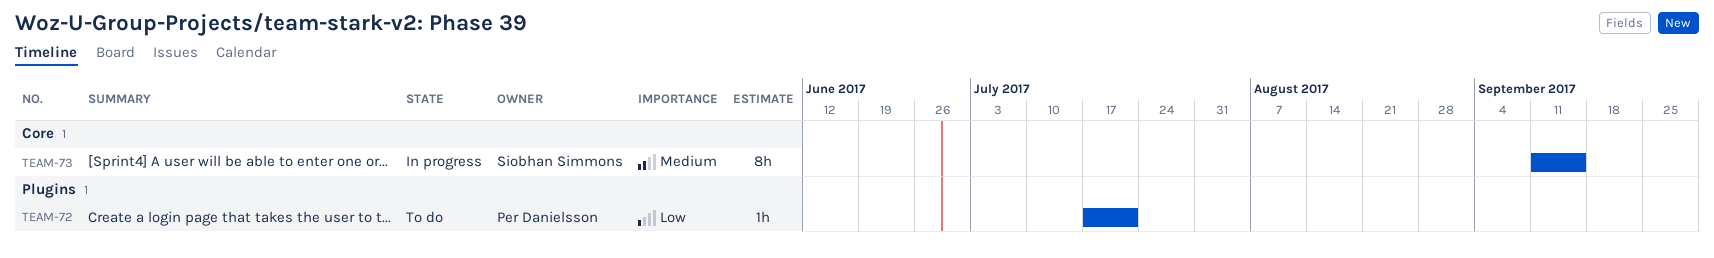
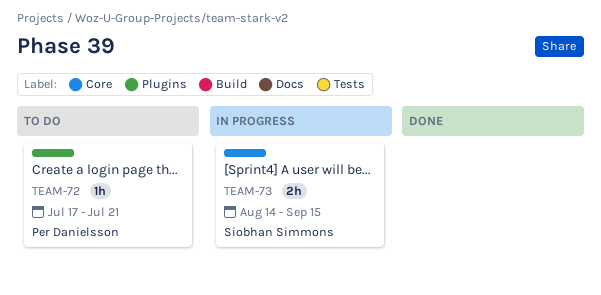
TEAM-73, estimate: 8h -> 2h
TEAM-73, start: Sep 11 -> Aug 14

